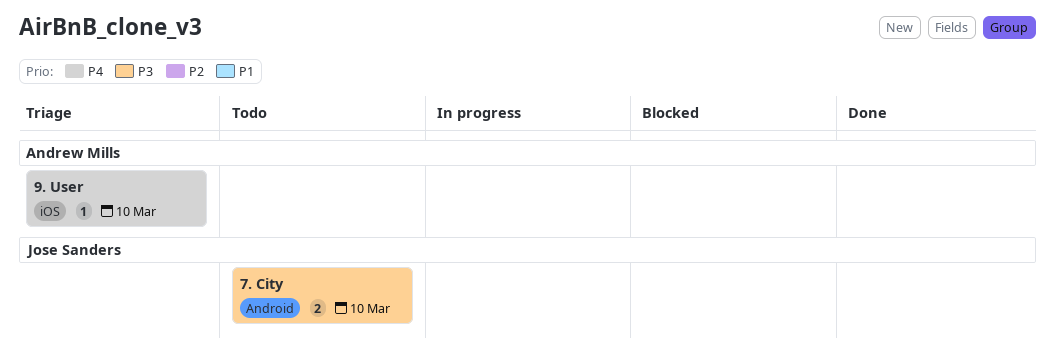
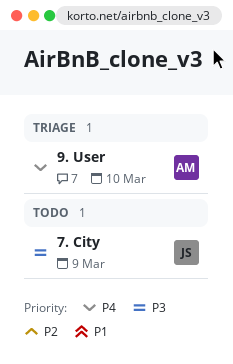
7. City, due: Mar 10 -> Mar 9

